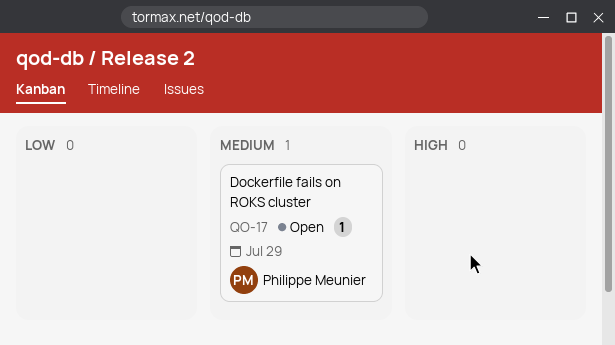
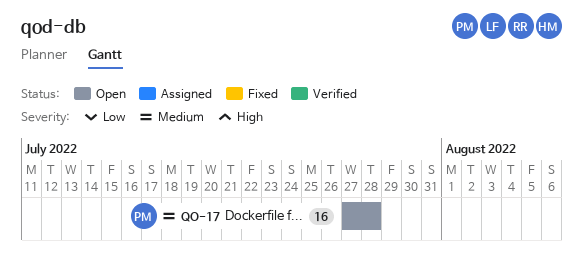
QO-17, estimate: 1 -> 16
QO-17, due: Jul 29 -> Jul 28

